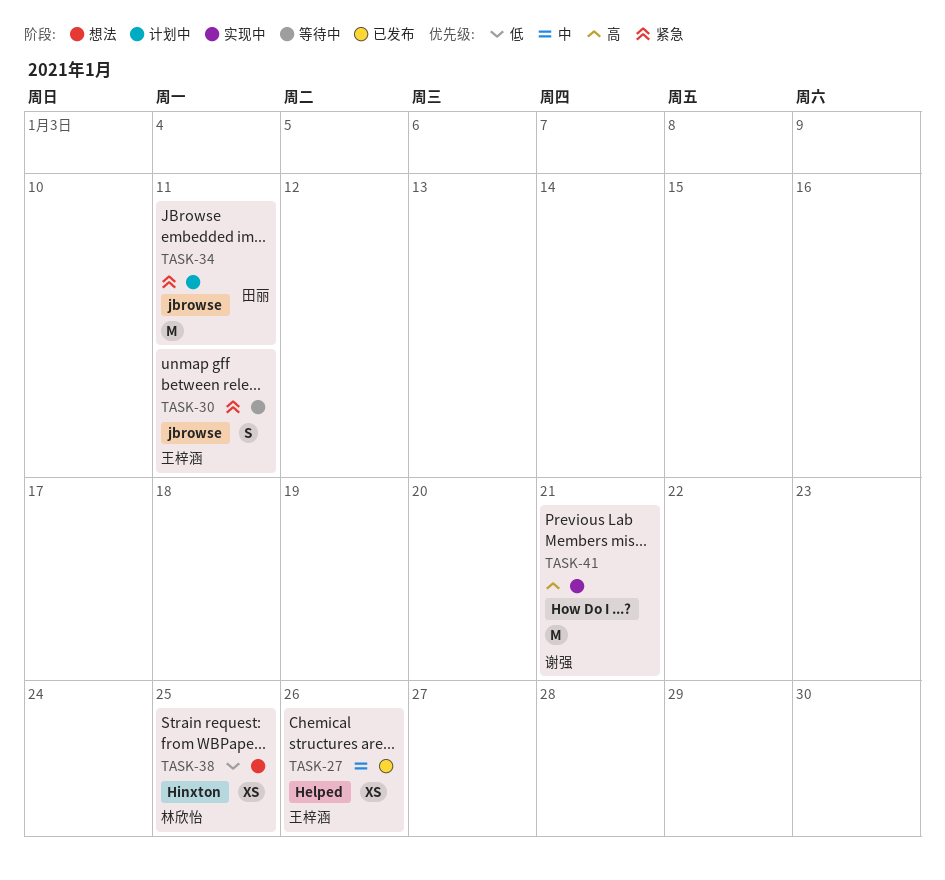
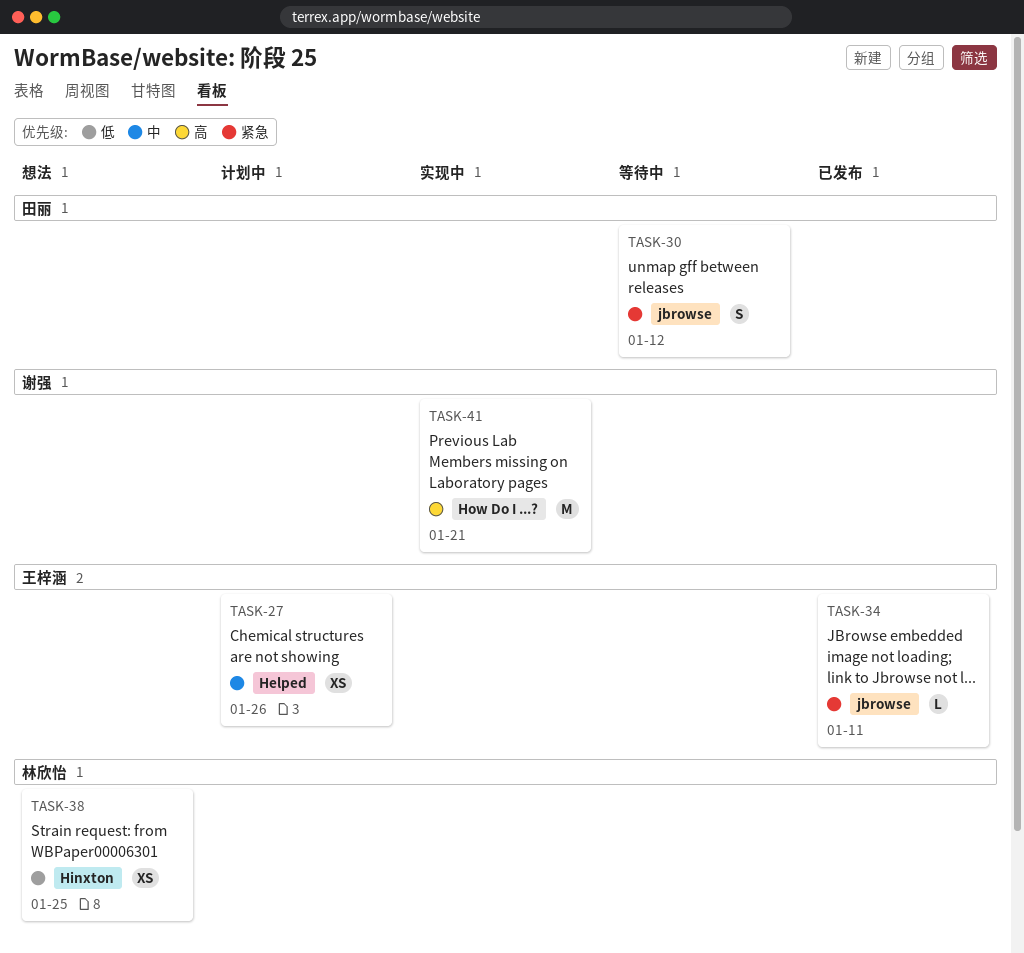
TASK-27, status: 已发布 -> 计划中
TASK-30, owner: 王梓涵 -> 田丽
TASK-30, due: Jan 11 -> Jan 12
TASK-34, status: 计划中 -> 已发布
TASK-34, owner: 田丽 -> 王梓涵
TASK-34, estimate: M -> L

